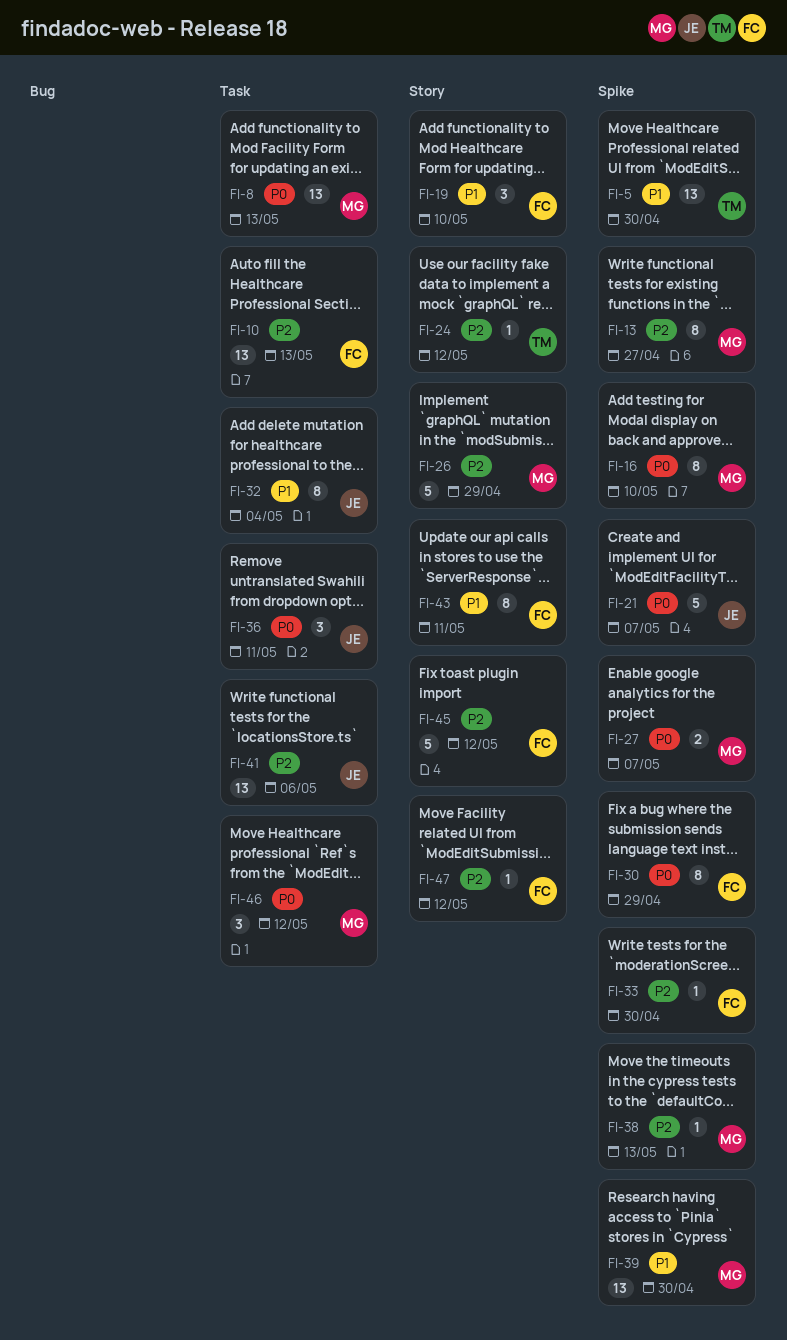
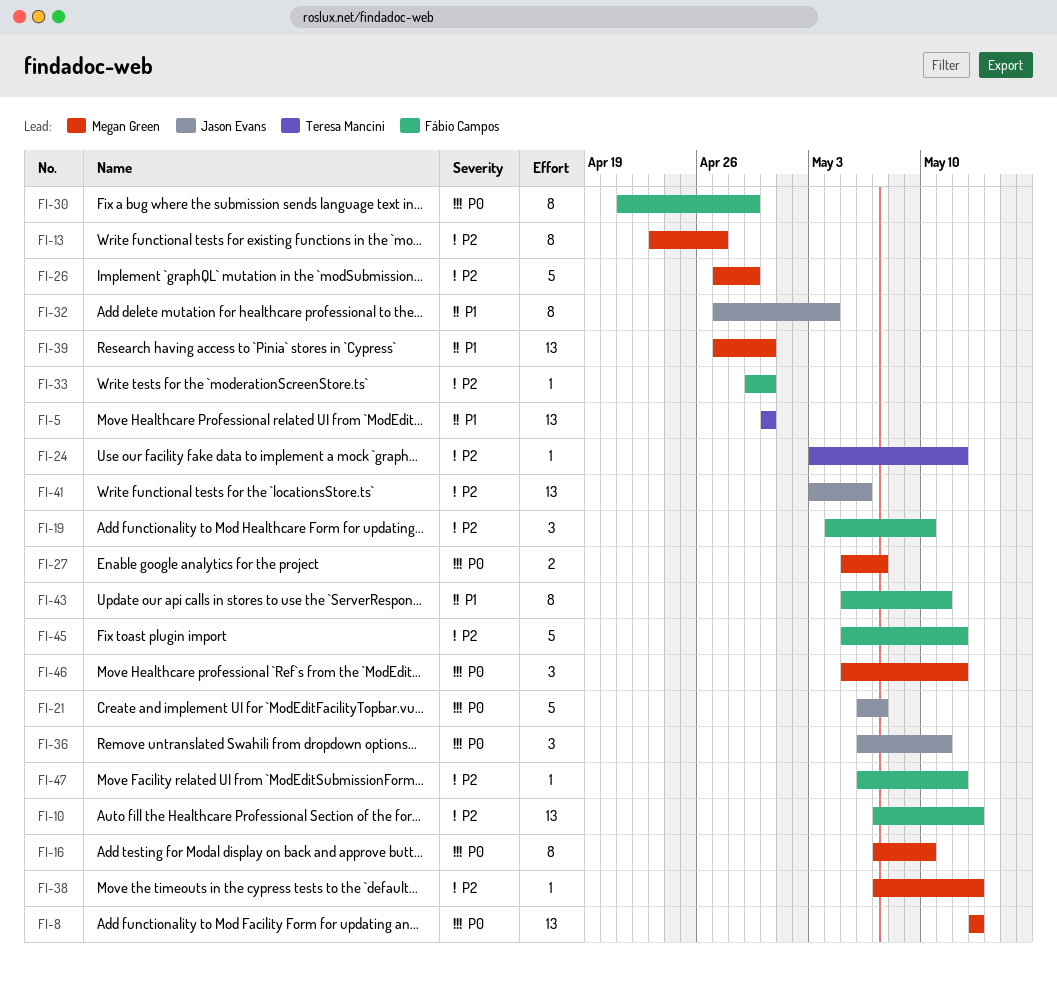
FI-19, priority: P1 -> P2

